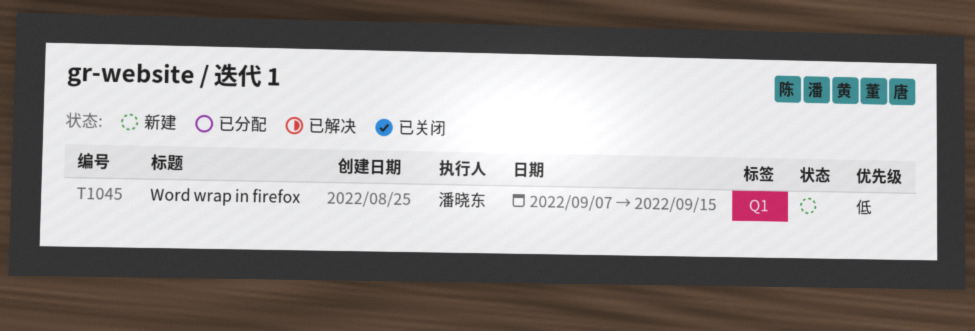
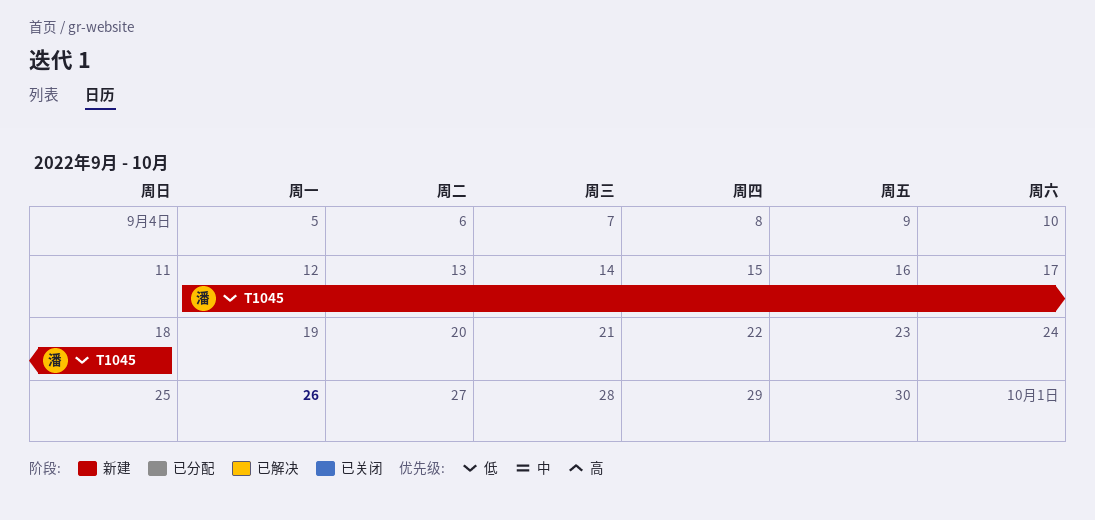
T1045, start: Sep 7 -> Sep 12
T1045, due: Sep 15 -> Sep 18

